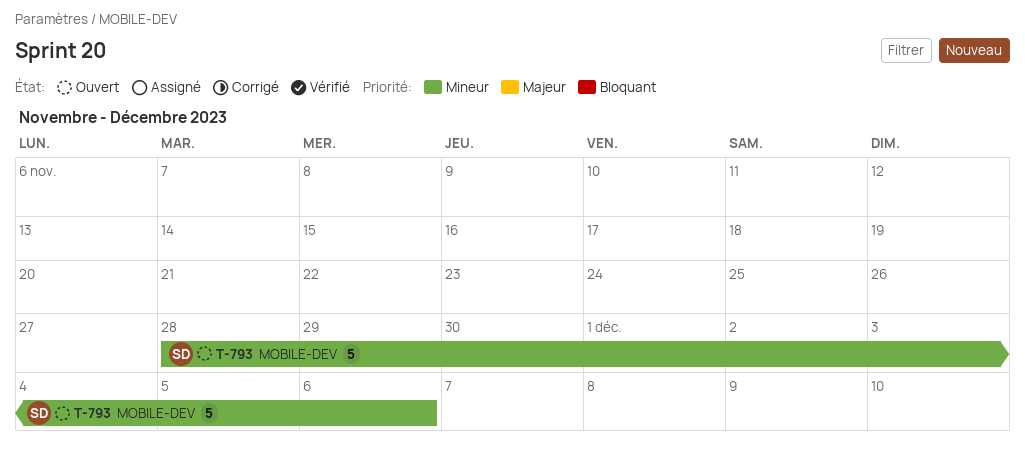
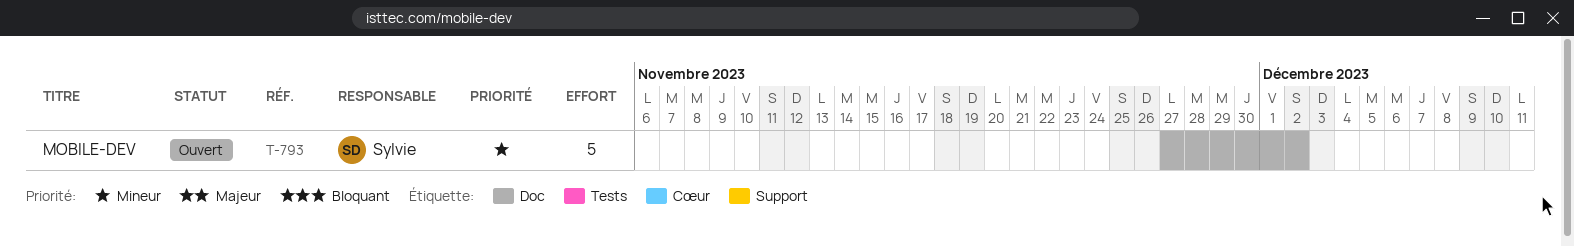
T-793, start: Nov 28 -> Nov 27
T-793, due: Dec 6 -> Dec 2

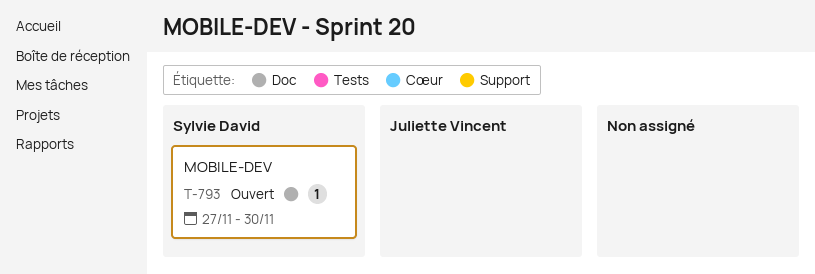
T-793, estimate: 5 -> 1
T-793, due: Dec 2 -> Nov 30

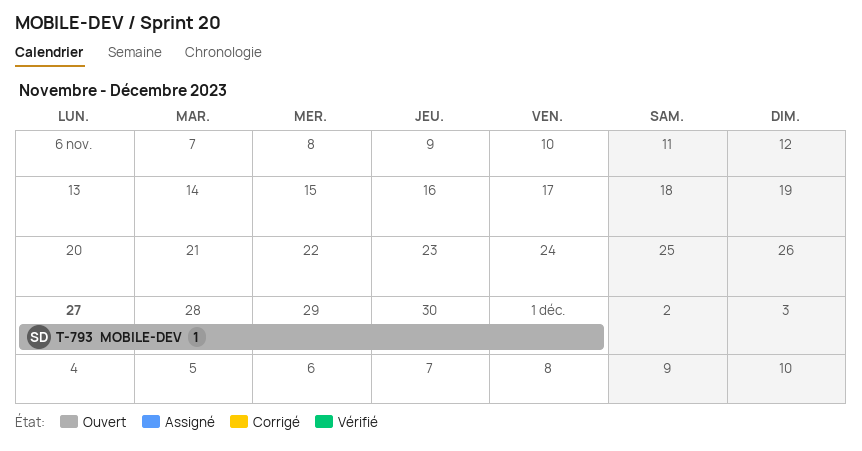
T-793, due: Nov 30 -> Dec 1

